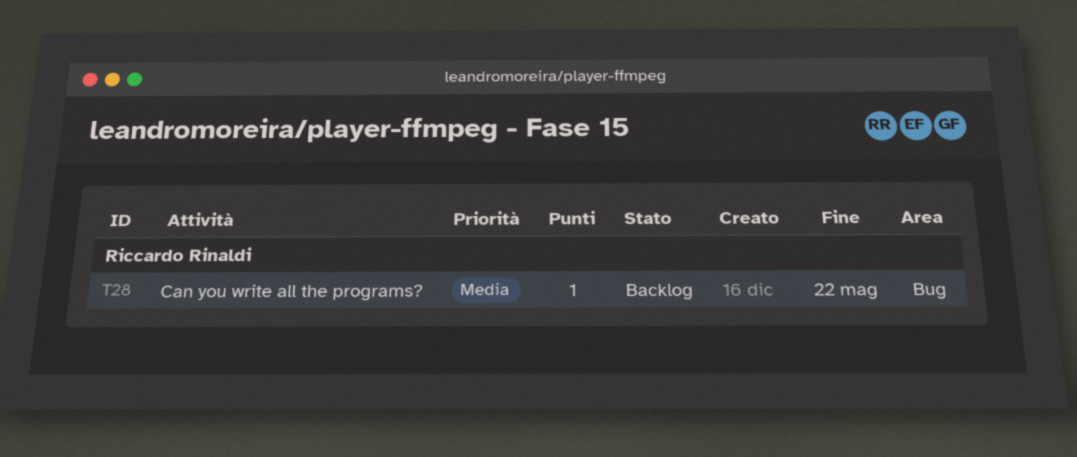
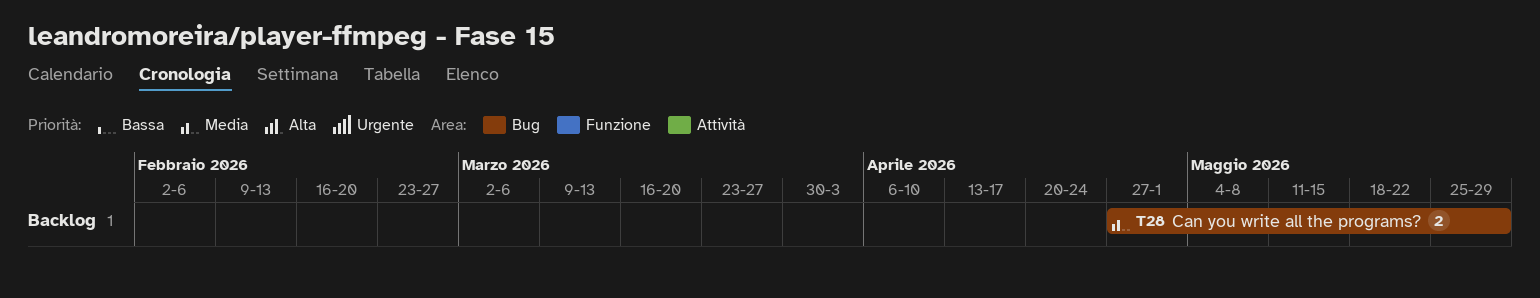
T28, estimate: 1 -> 2
T28, due: May 22 -> May 29

